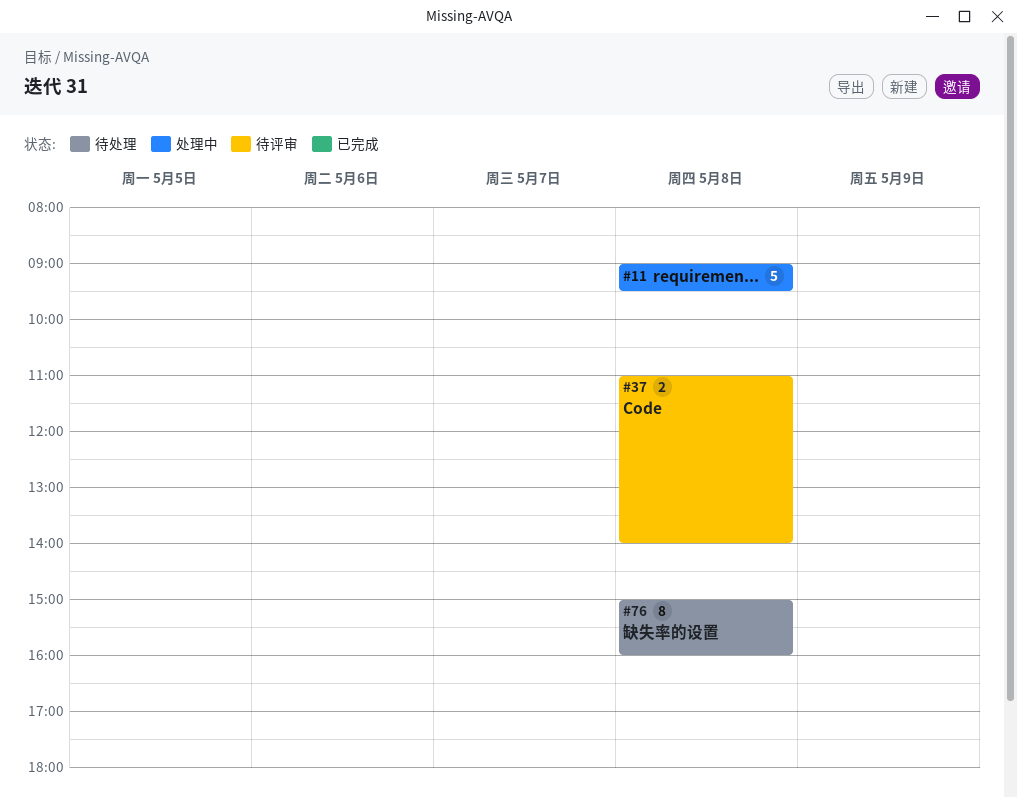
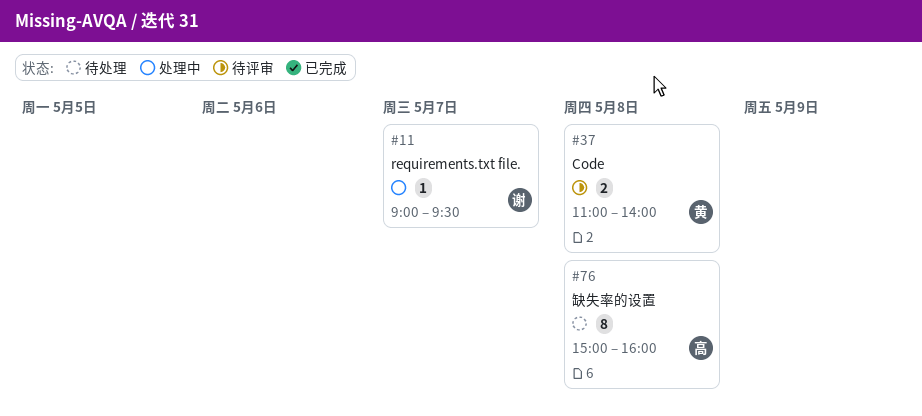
#11, estimate: 5 -> 1
#11, day: May 8 -> May 7

